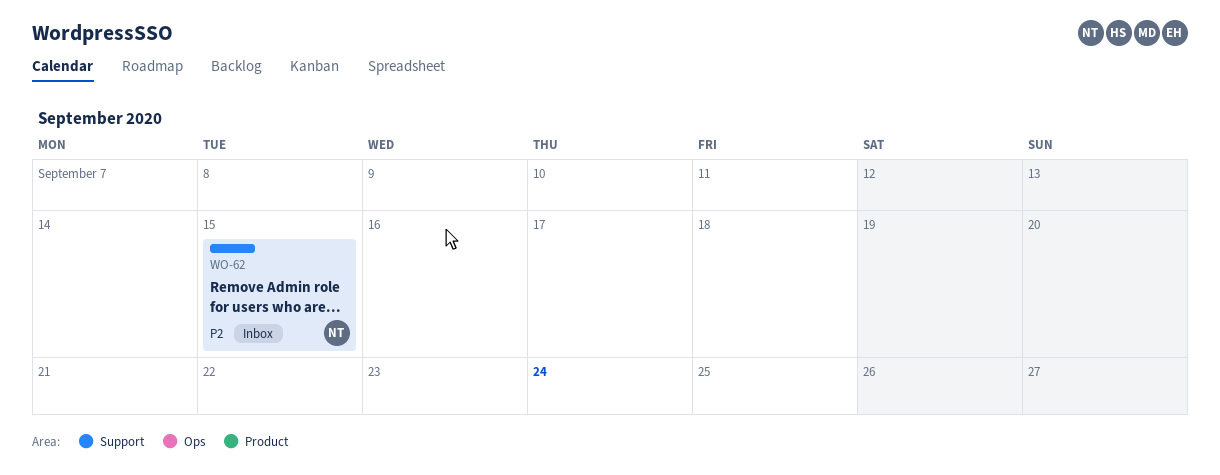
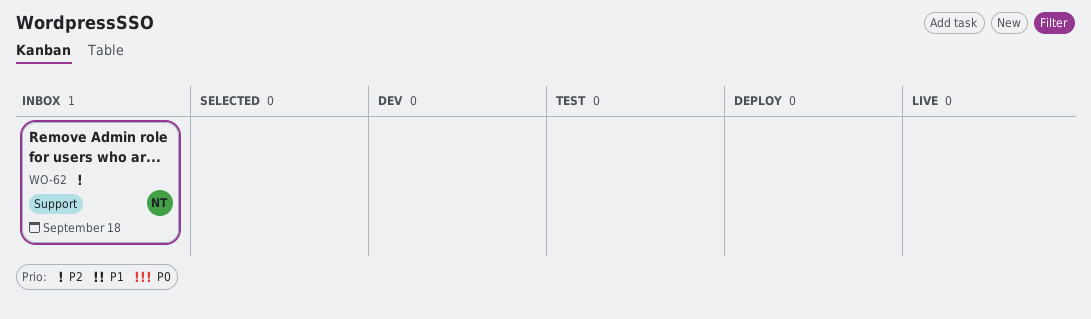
WO-62, due: Sep 15 -> Sep 18

